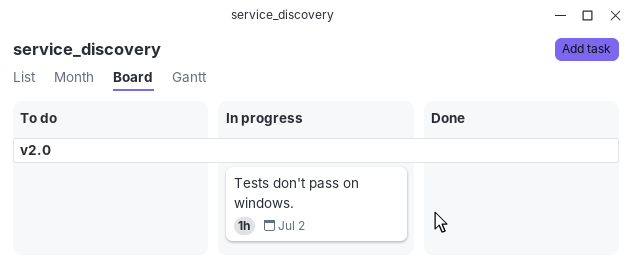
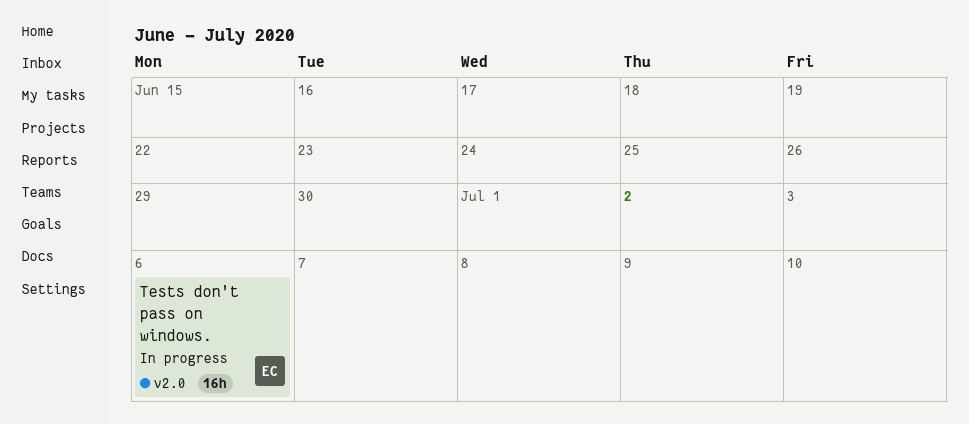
Tests don't pass on windows., estimate: 1h -> 16h
Tests don't pass on windows., due: Jul 2 -> Jul 6

